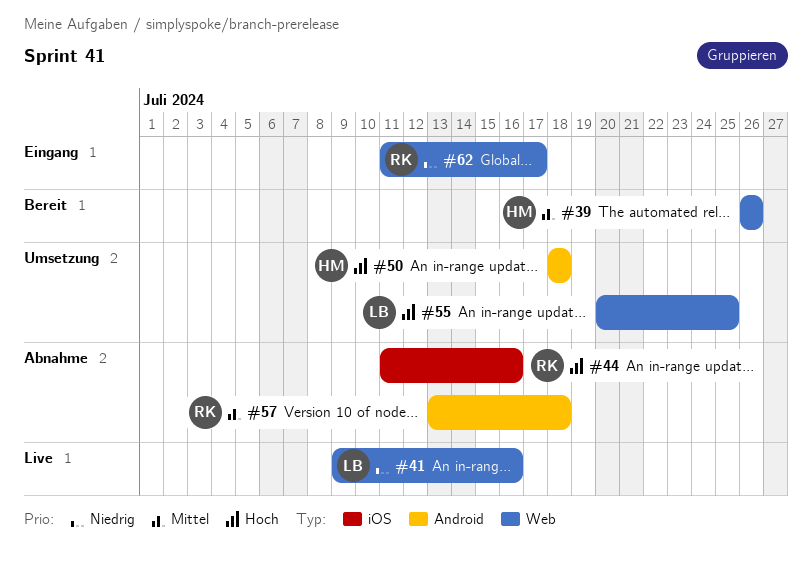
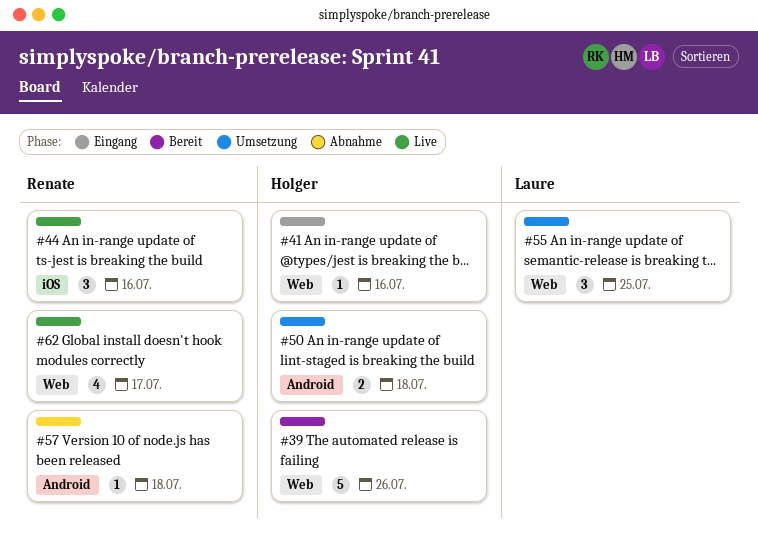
#41, status: Live -> Eingang
#41, owner: Laure -> Holger
#44, status: Abnahme -> Live
#62, status: Eingang -> Live

